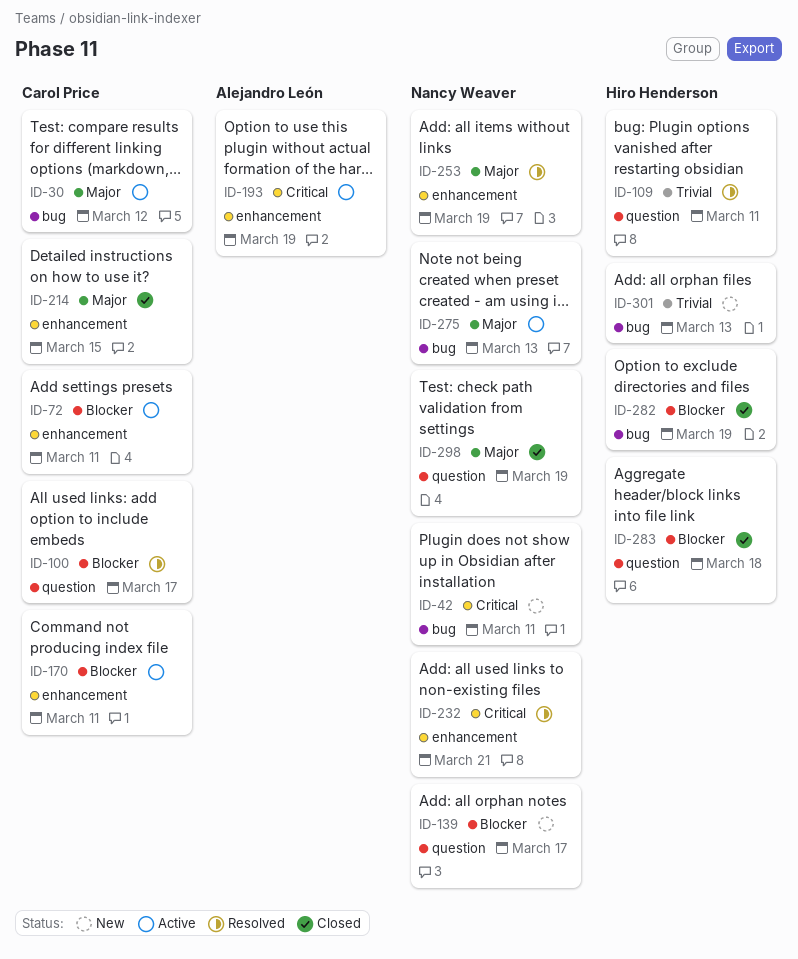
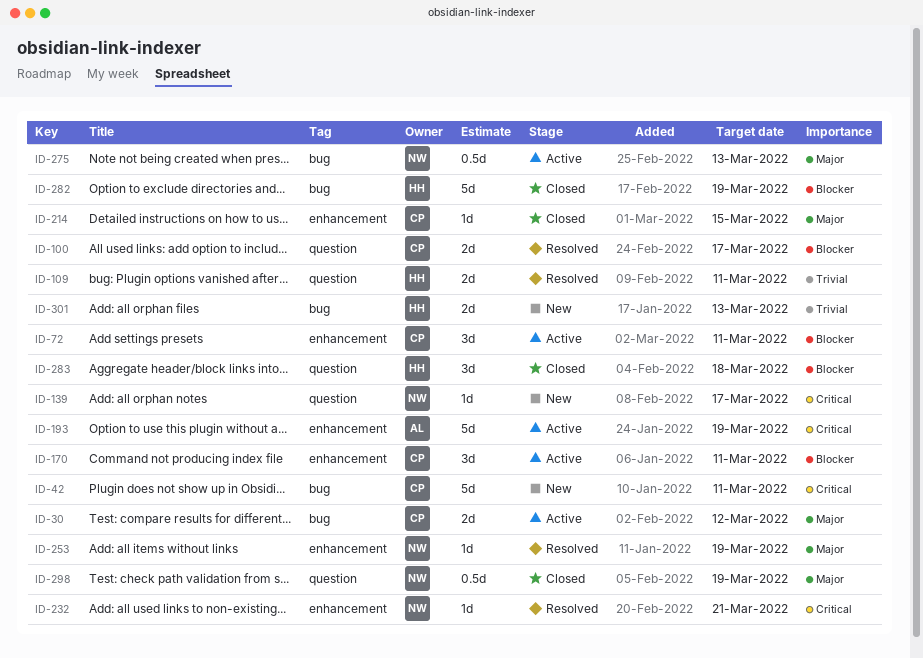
ID-42, owner: Nancy Weaver -> Carol Price
ID-139, priority: Blocker -> Critical

